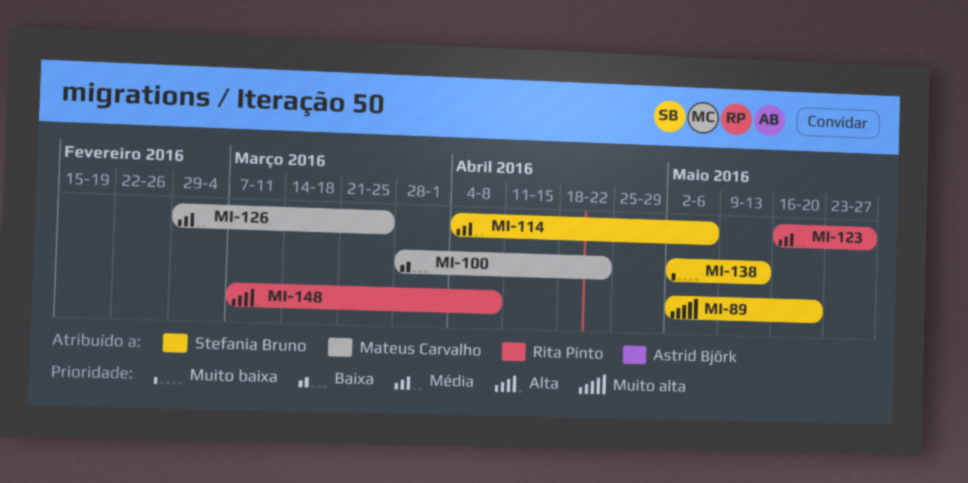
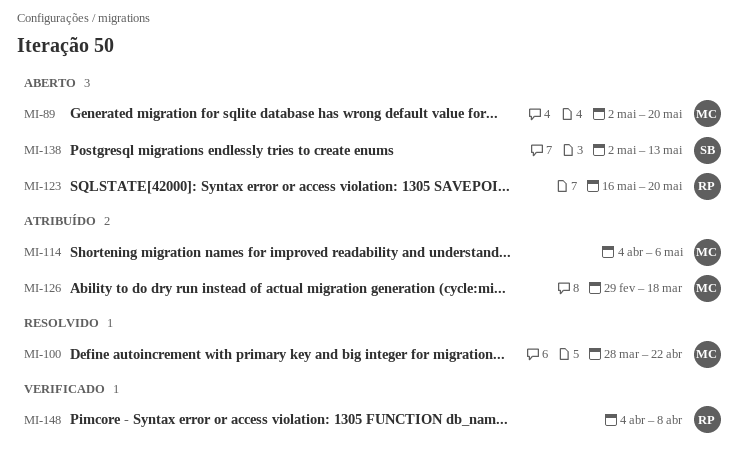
MI-89, owner: Stefania Bruno -> Mateus Carvalho
MI-114, owner: Stefania Bruno -> Mateus Carvalho
MI-123, due: May 27 -> May 20
MI-126, due: Mar 25 -> Mar 18
MI-148, start: Mar 7 -> Apr 4

